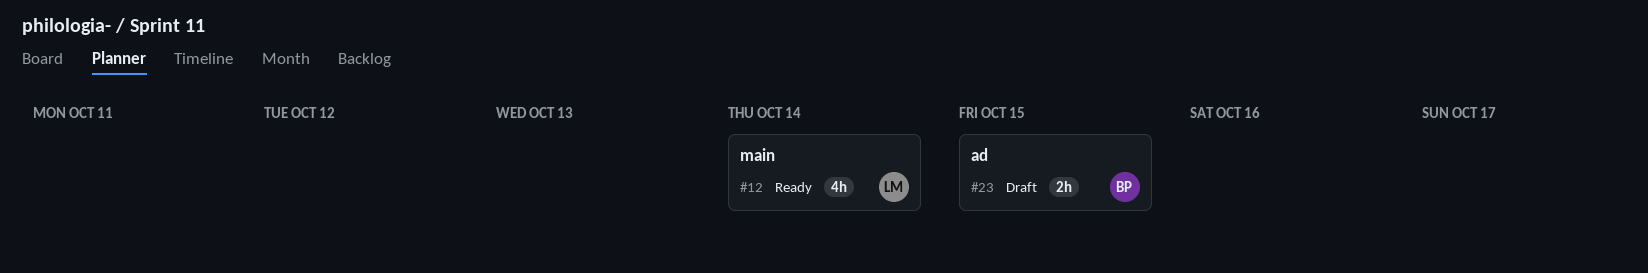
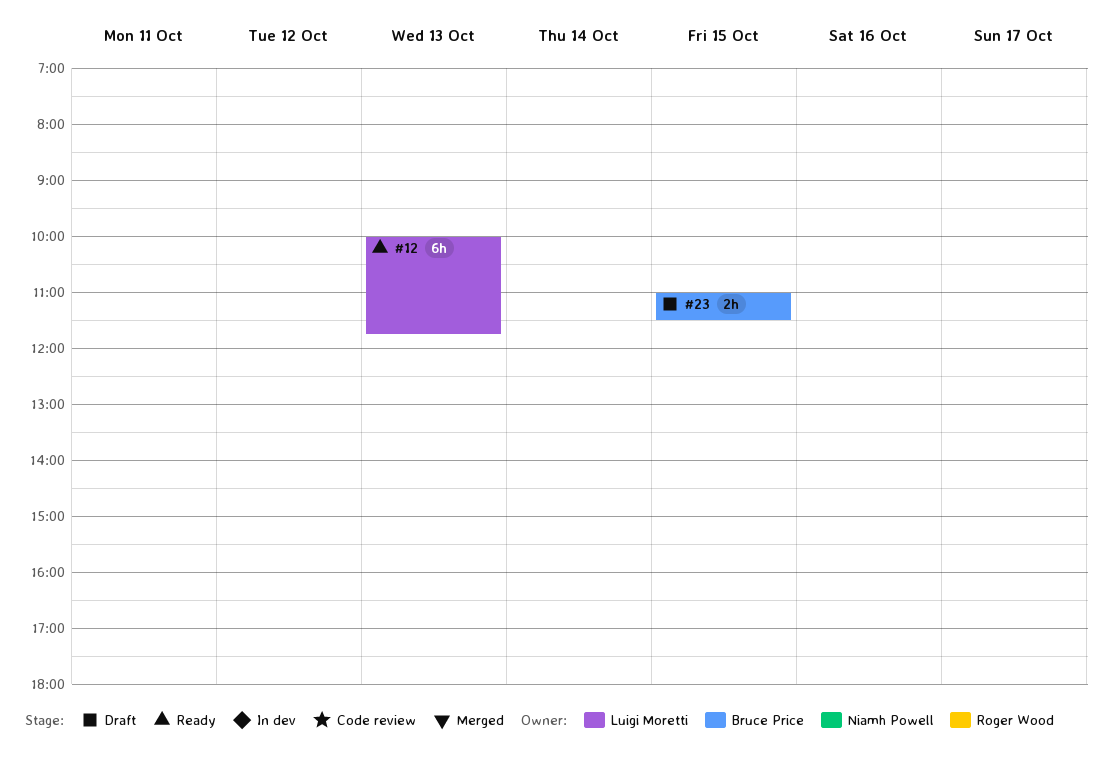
#12, estimate: 4h -> 6h
#12, day: Oct 14 -> Oct 13

